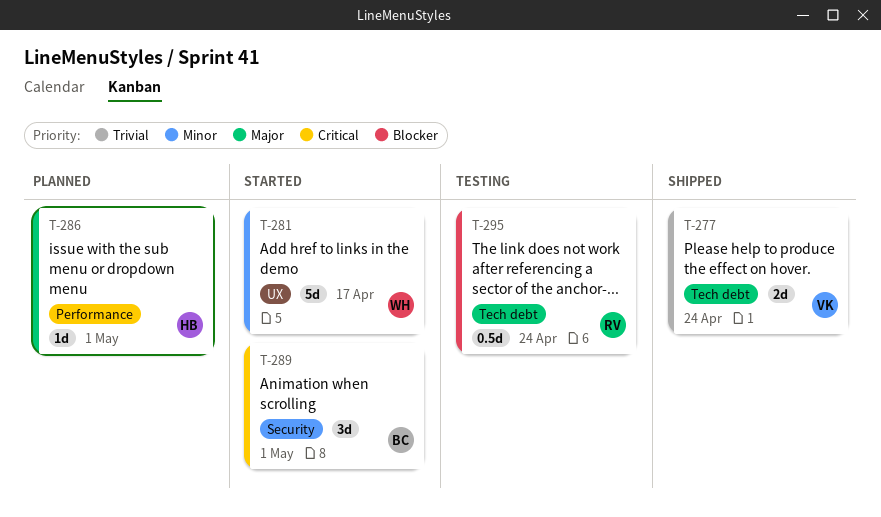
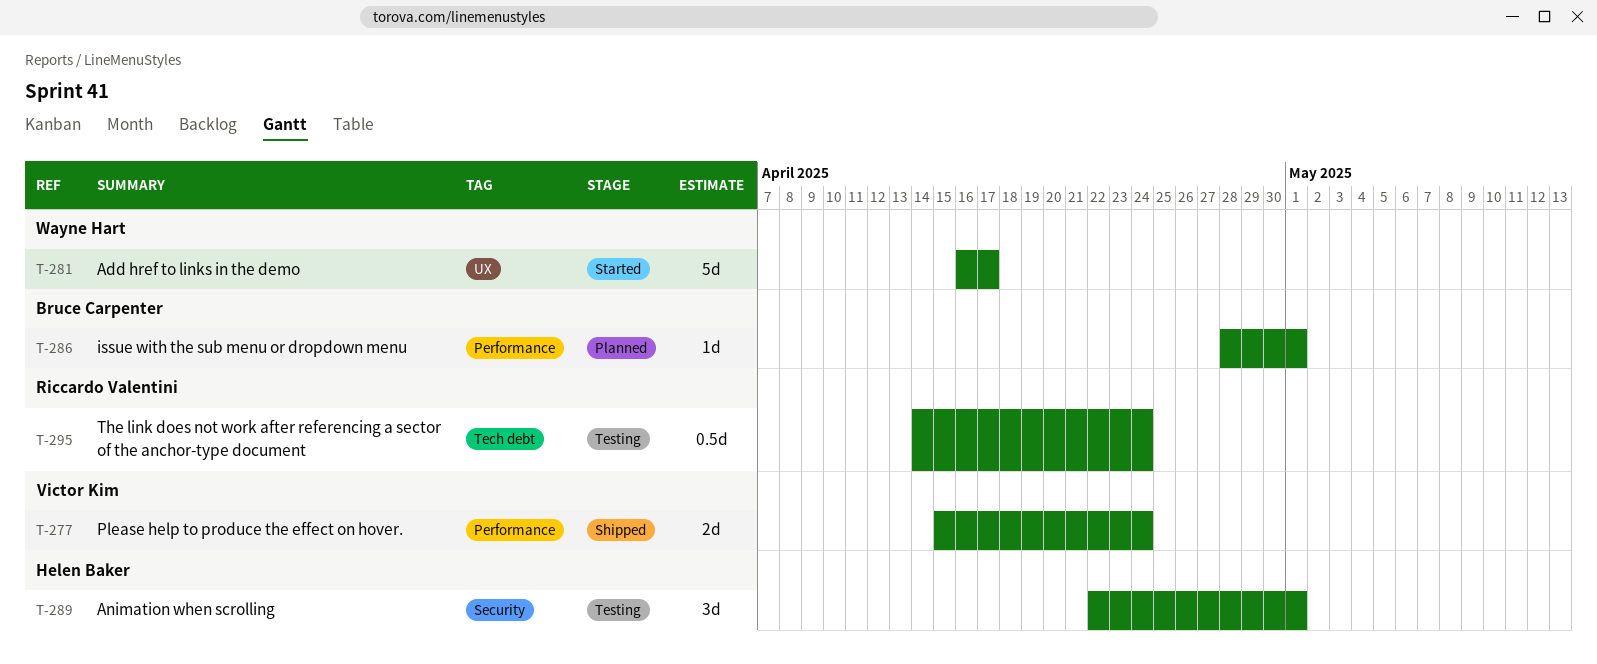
T-277, label: Tech debt -> Performance
T-286, owner: Helen Baker -> Bruce Carpenter
T-289, status: Started -> Testing
T-289, owner: Bruce Carpenter -> Helen Baker

